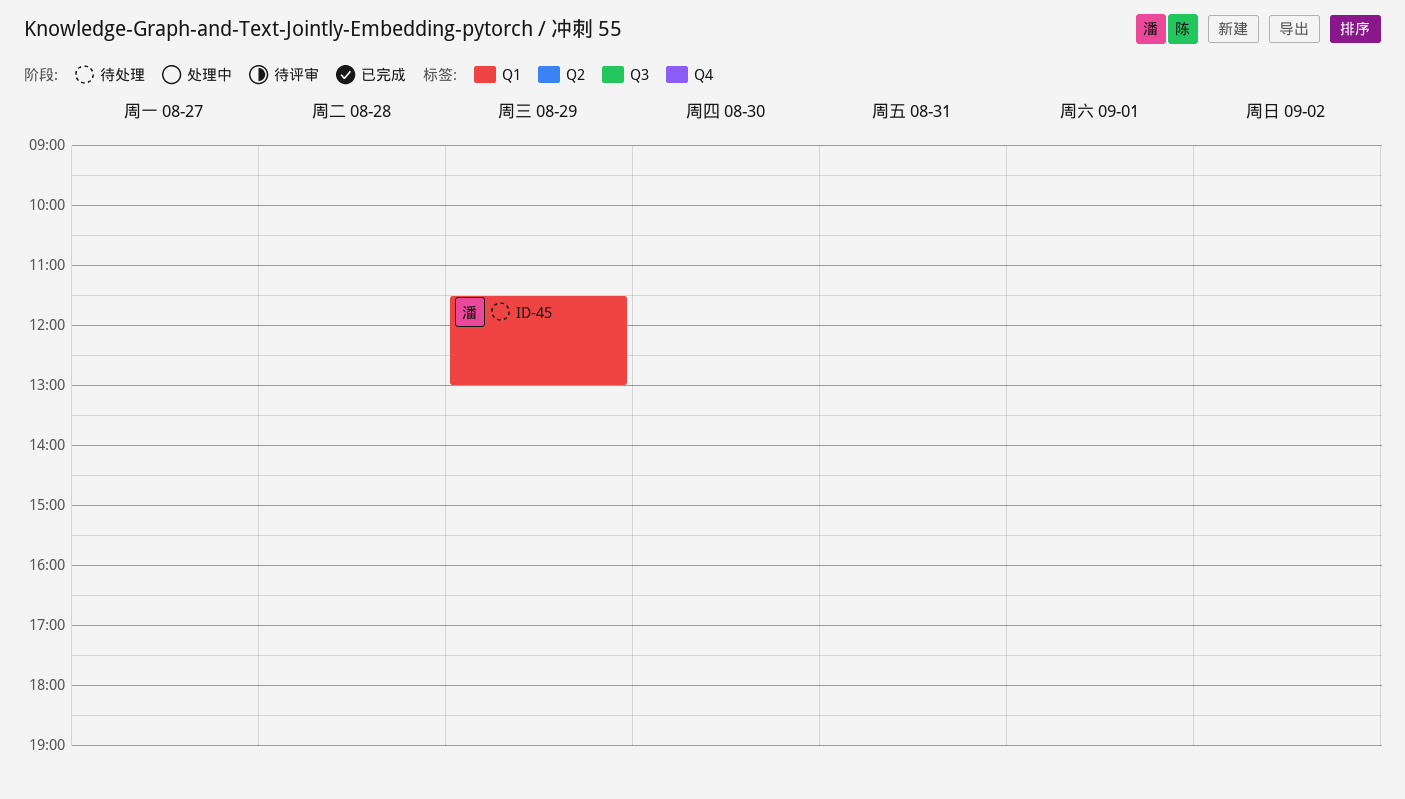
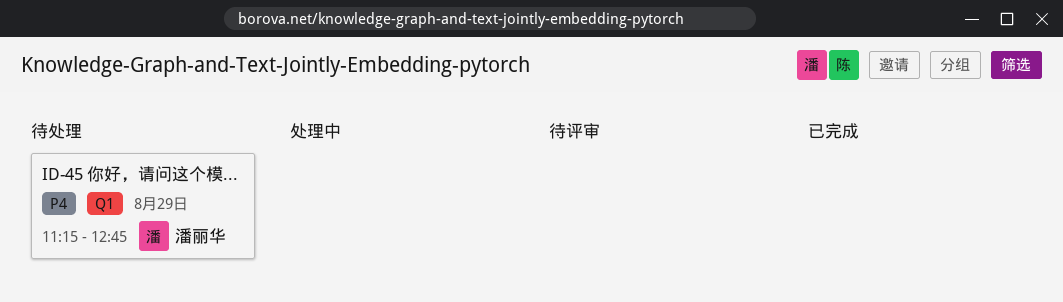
ID-45, begins: 11:30 -> 11:15
ID-45, ends: 13:00 -> 12:45

